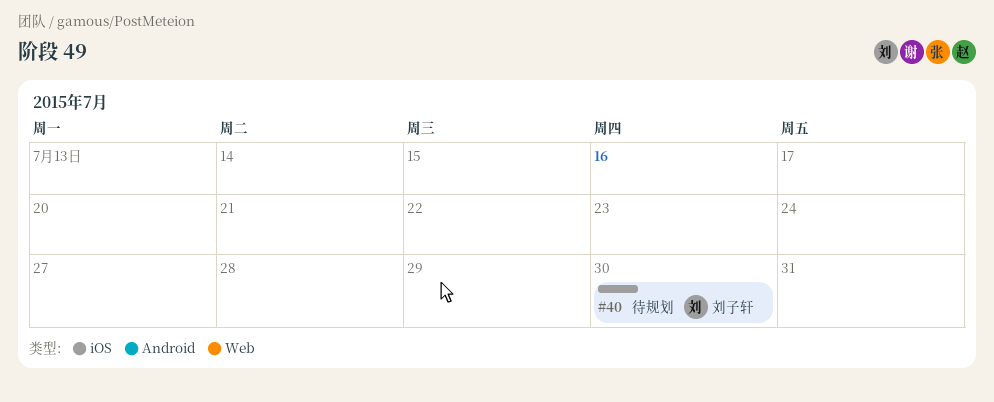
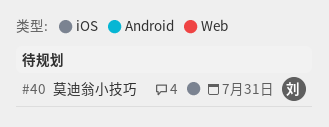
#40, due: Jul 30 -> Jul 31

